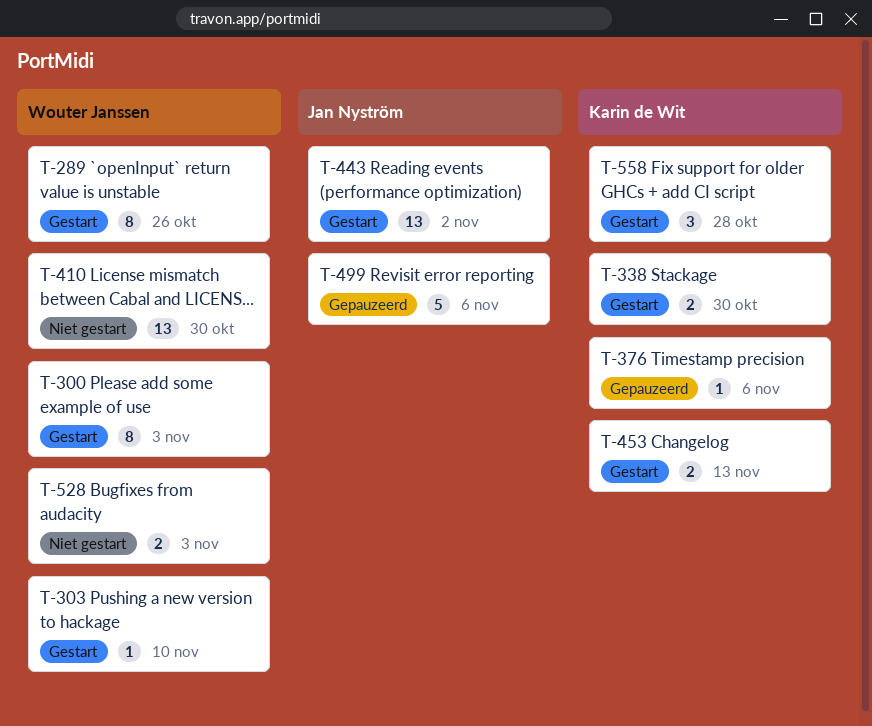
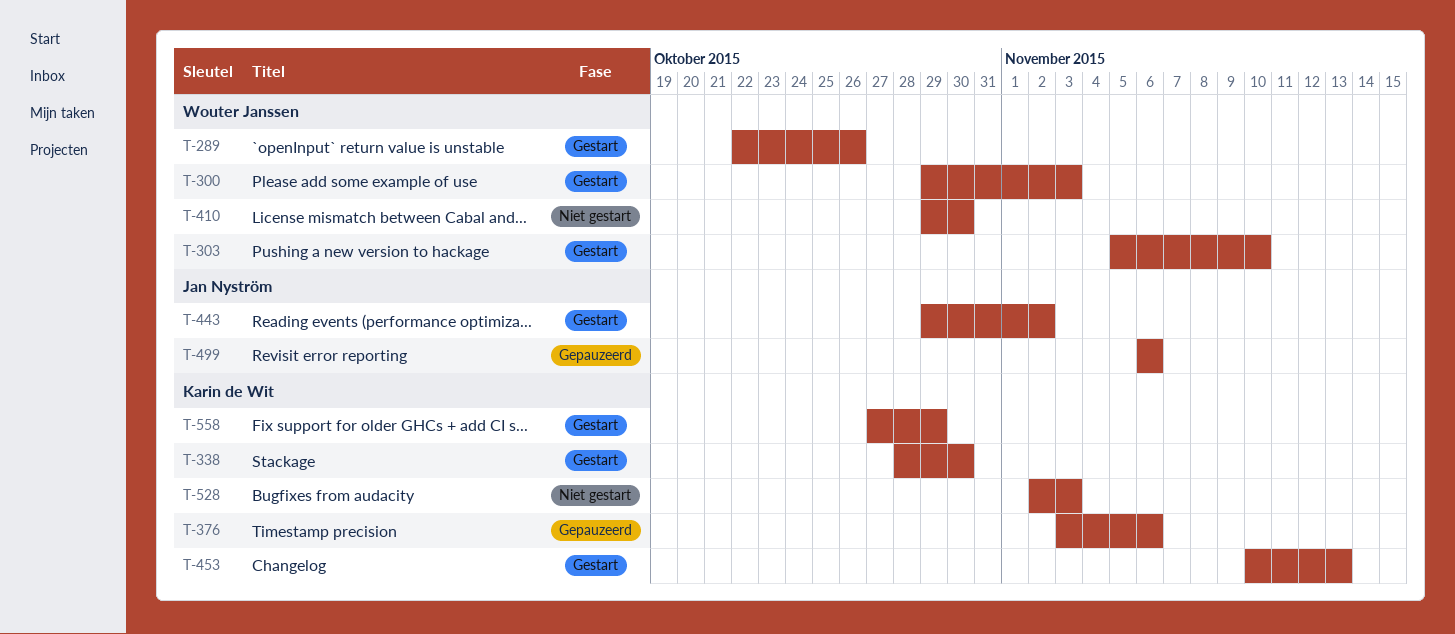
T-528, owner: Wouter Janssen -> Karin de Wit
T-558, due: Oct 28 -> Oct 29

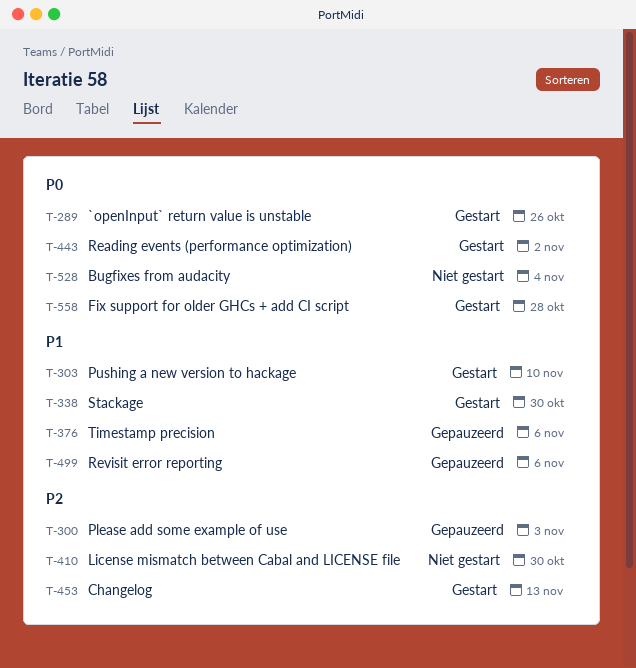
T-300, status: Gestart -> Gepauzeerd
T-528, due: Nov 3 -> Nov 4
T-558, due: Oct 29 -> Oct 28

